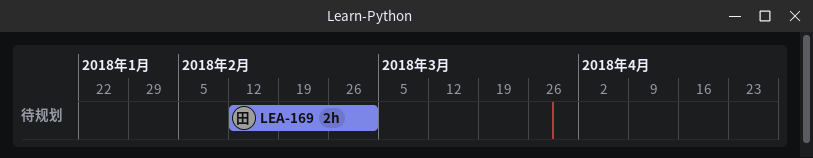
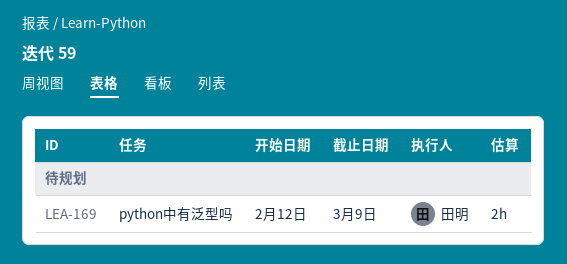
LEA-169, due: Mar 2 -> Mar 9

